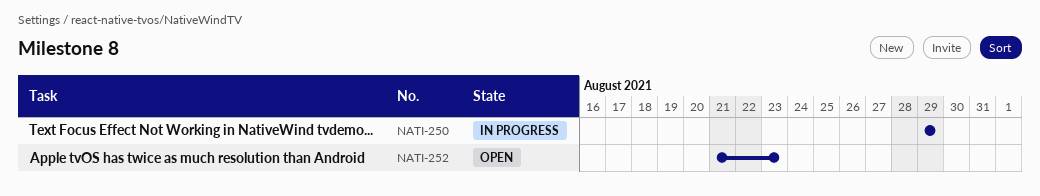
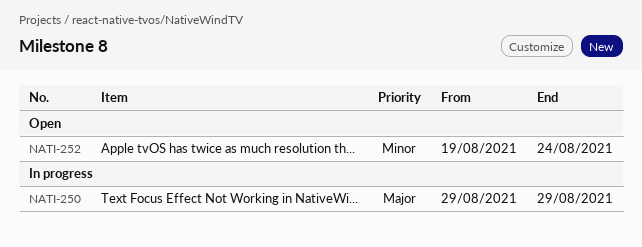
NATI-252, start: Aug 21 -> Aug 19
NATI-252, due: Aug 23 -> Aug 24

